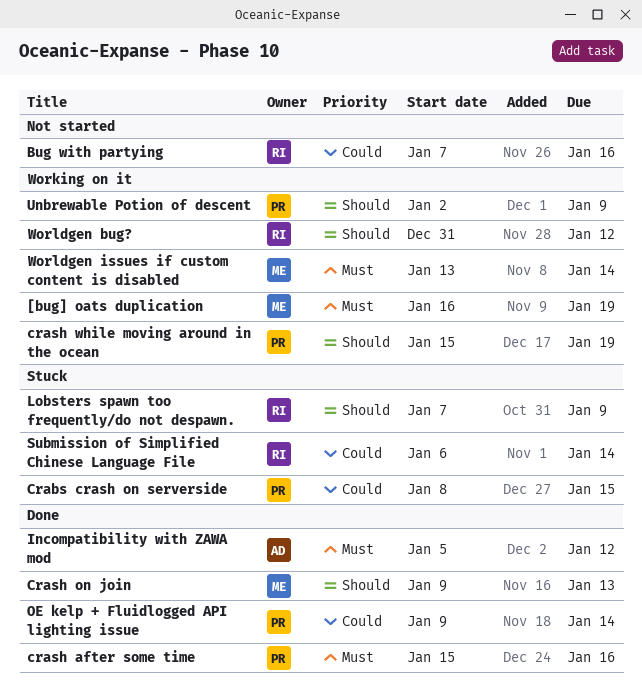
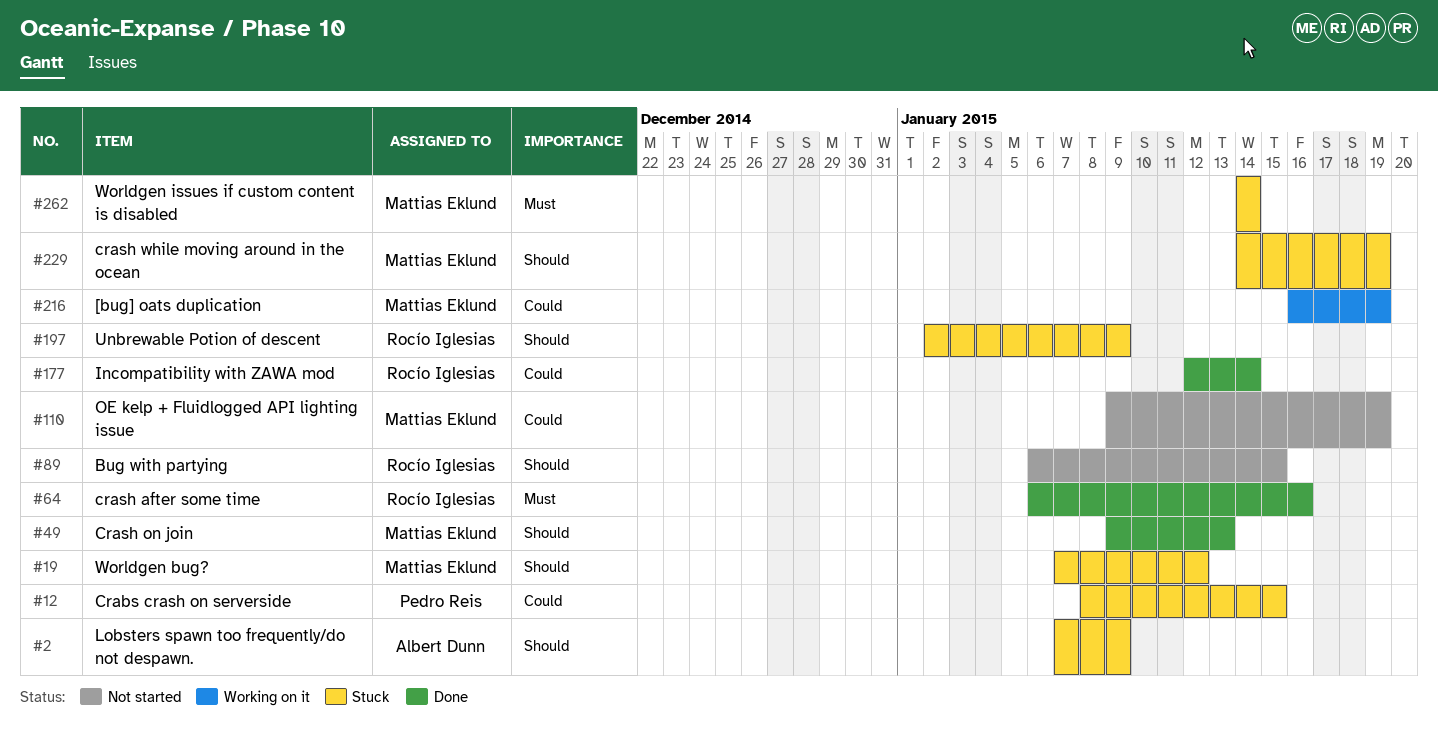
[bug] oats duplication, priority: Must -> Could
Bug with partying, priority: Could -> Should
Bug with partying, start: Jan 7 -> Jan 6
Bug with partying, due: Jan 16 -> Jan 15
crash after some time, owner: Pedro Reis -> Rocío Iglesias
crash after some time, start: Jan 15 -> Jan 6
crash while moving around in the ocean, status: Working on it -> Stuck
crash while moving around in the ocean, owner: Pedro Reis -> Mattias Eklund
crash while moving around in the ocean, start: Jan 15 -> Jan 14
Incompatibility with ZAWA mod, owner: Albert Dunn -> Rocío Iglesias
Incompatibility with ZAWA mod, priority: Must -> Could
Incompatibility with ZAWA mod, start: Jan 5 -> Jan 12
Incompatibility with ZAWA mod, due: Jan 12 -> Jan 14
Lobsters spawn too frequently/do not despawn., owner: Rocío Iglesias -> Albert Dunn
OE kelp + Fluidlogged API lighting issue, status: Done -> Not started
OE kelp + Fluidlogged API lighting issue, owner: Pedro Reis -> Mattias Eklund
OE kelp + Fluidlogged API lighting issue, due: Jan 14 -> Jan 19
Submission of Simplified Chinese Language File: present -> none
Unbrewable Potion of descent, status: Working on it -> Stuck
Unbrewable Potion of descent, owner: Pedro Reis -> Rocío Iglesias
Worldgen bug?, status: Working on it -> Stuck
Worldgen bug?, owner: Rocío Iglesias -> Mattias Eklund
Worldgen bug?, start: Dec 31 -> Jan 7
Worldgen issues if custom content is disabled, status: Working on it -> Stuck
Worldgen issues if custom content is disabled, start: Jan 13 -> Jan 14

